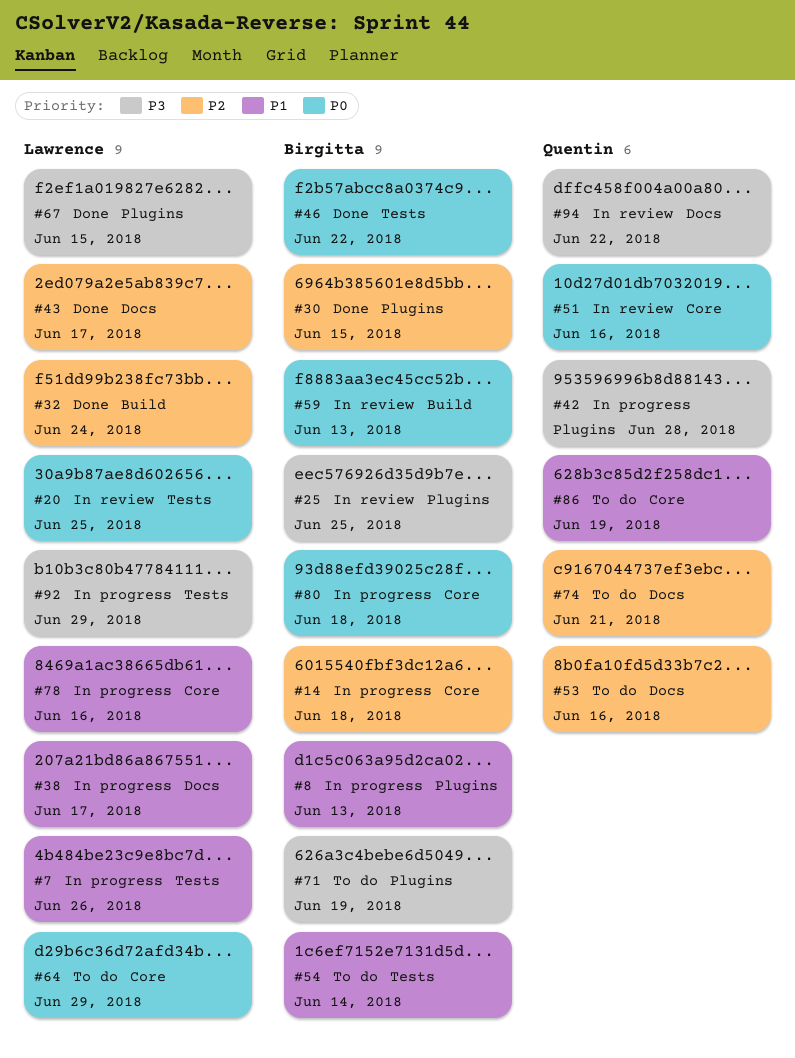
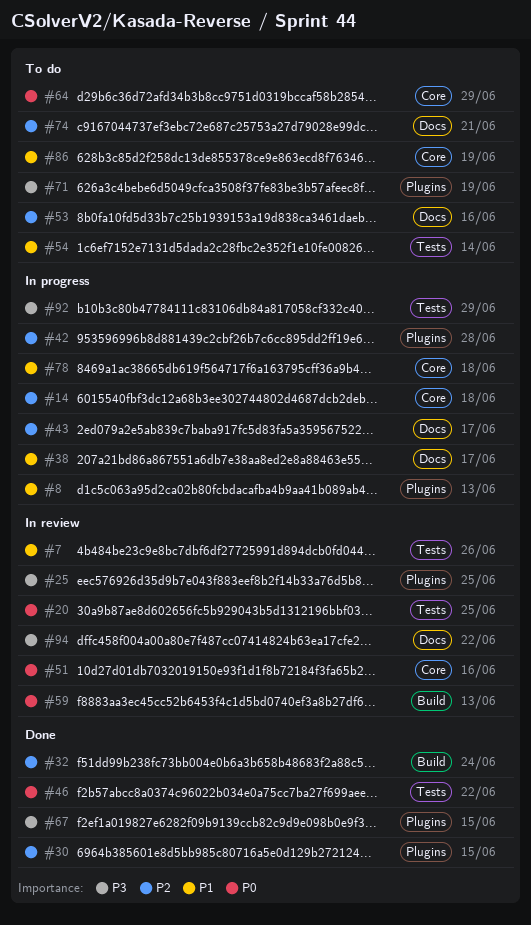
#7, status: In progress -> In review
#42, priority: P3 -> P2
#43, status: Done -> In progress
#78, due: Jun 16 -> Jun 18
#80: present -> none

